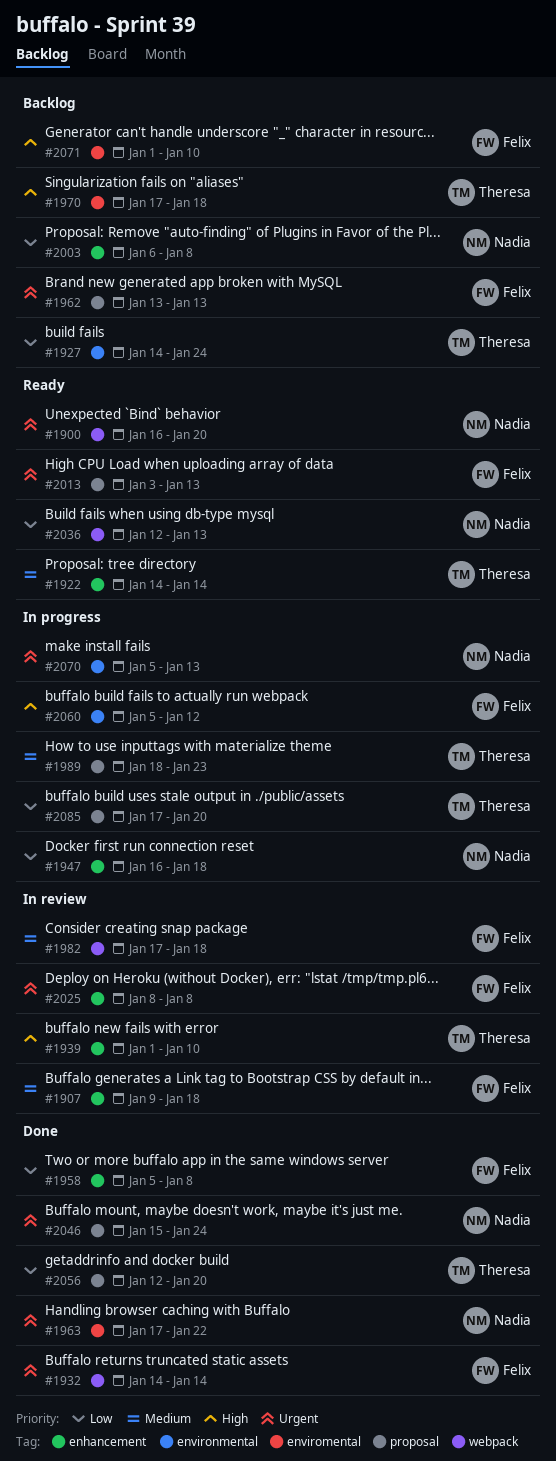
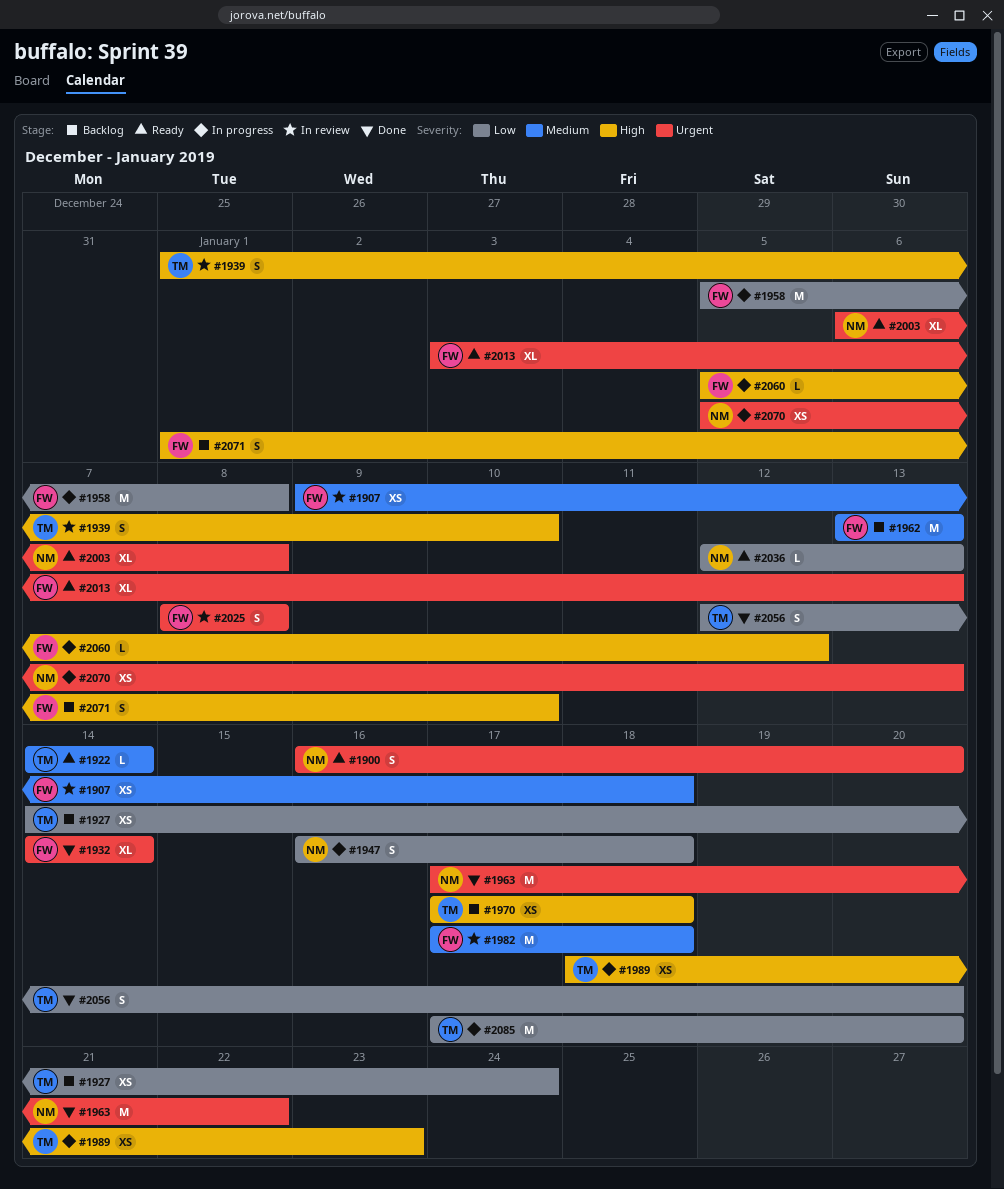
#1958, status: Done -> In progress
#1962, priority: Urgent -> Medium
#1989, priority: Medium -> High
#2003, status: Backlog -> Ready
#2003, priority: Low -> Urgent
#2046: present -> none

